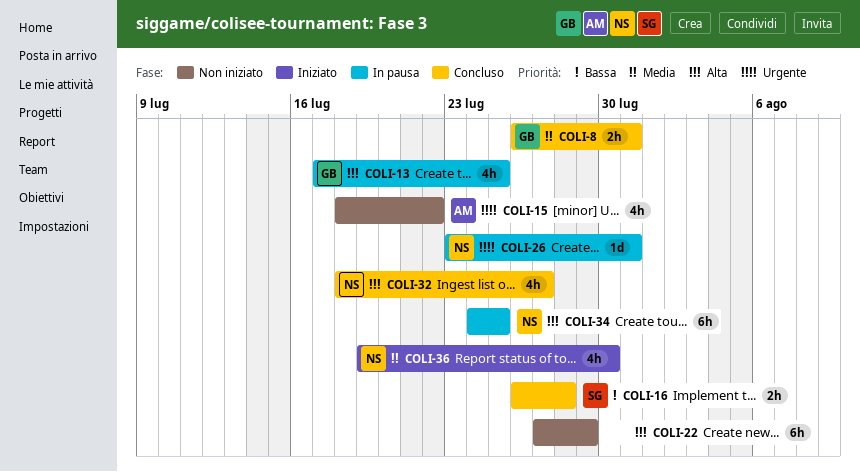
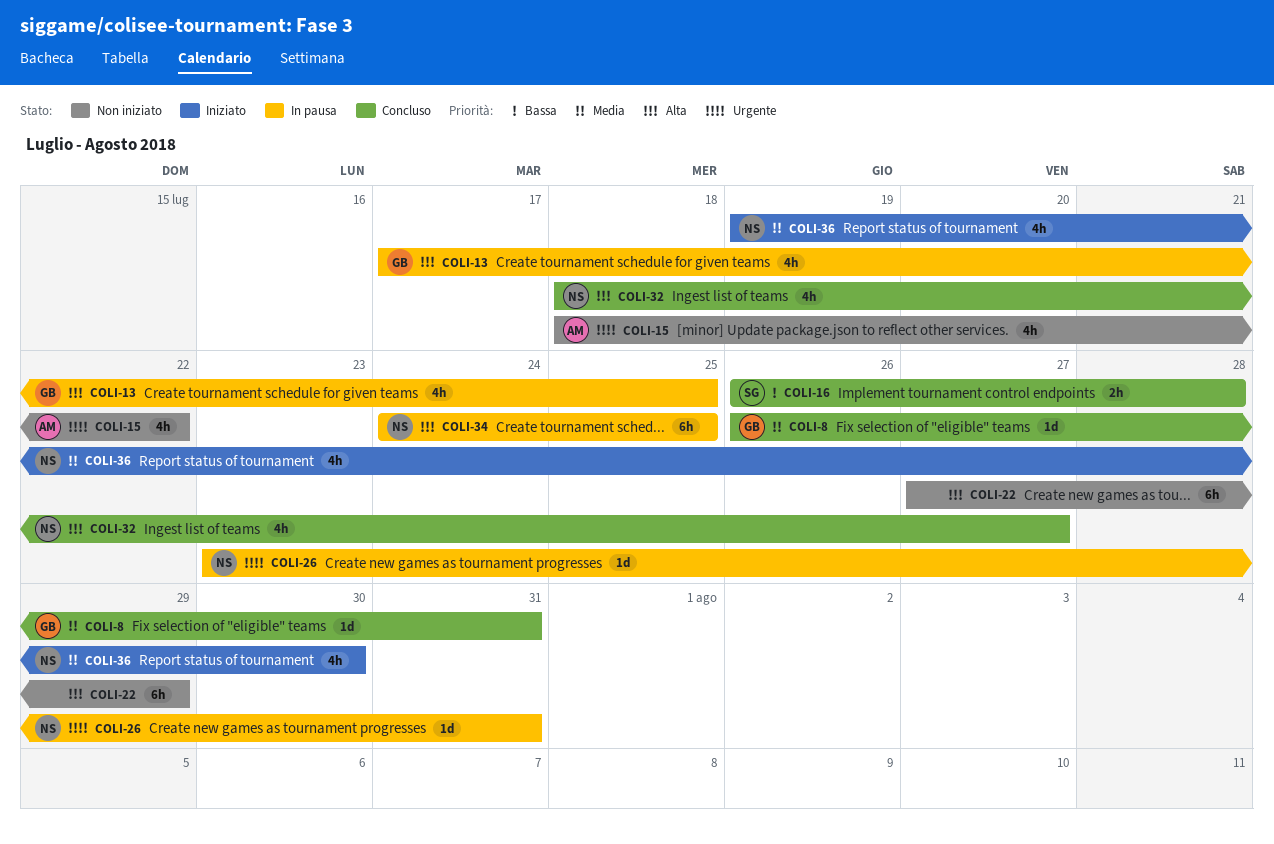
COLI-8, estimate: 2h -> 1d

